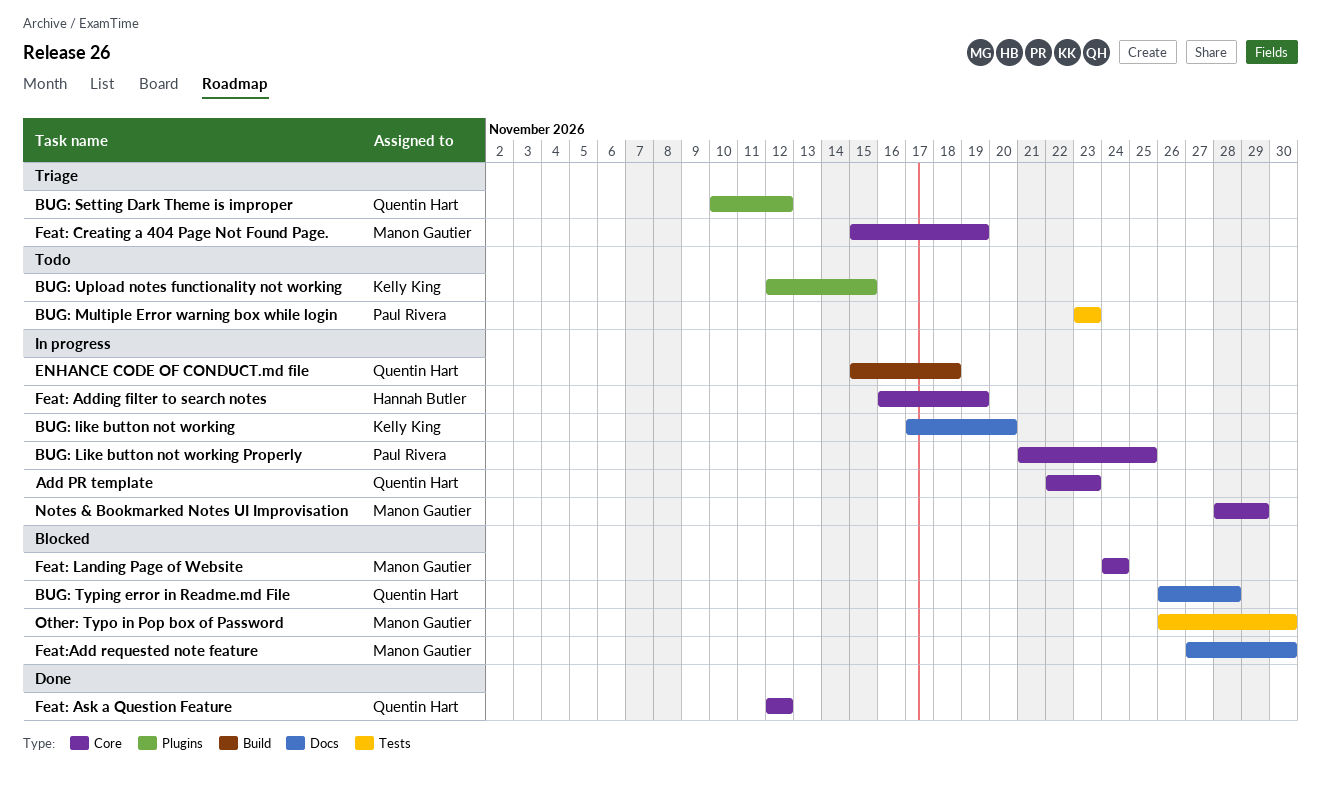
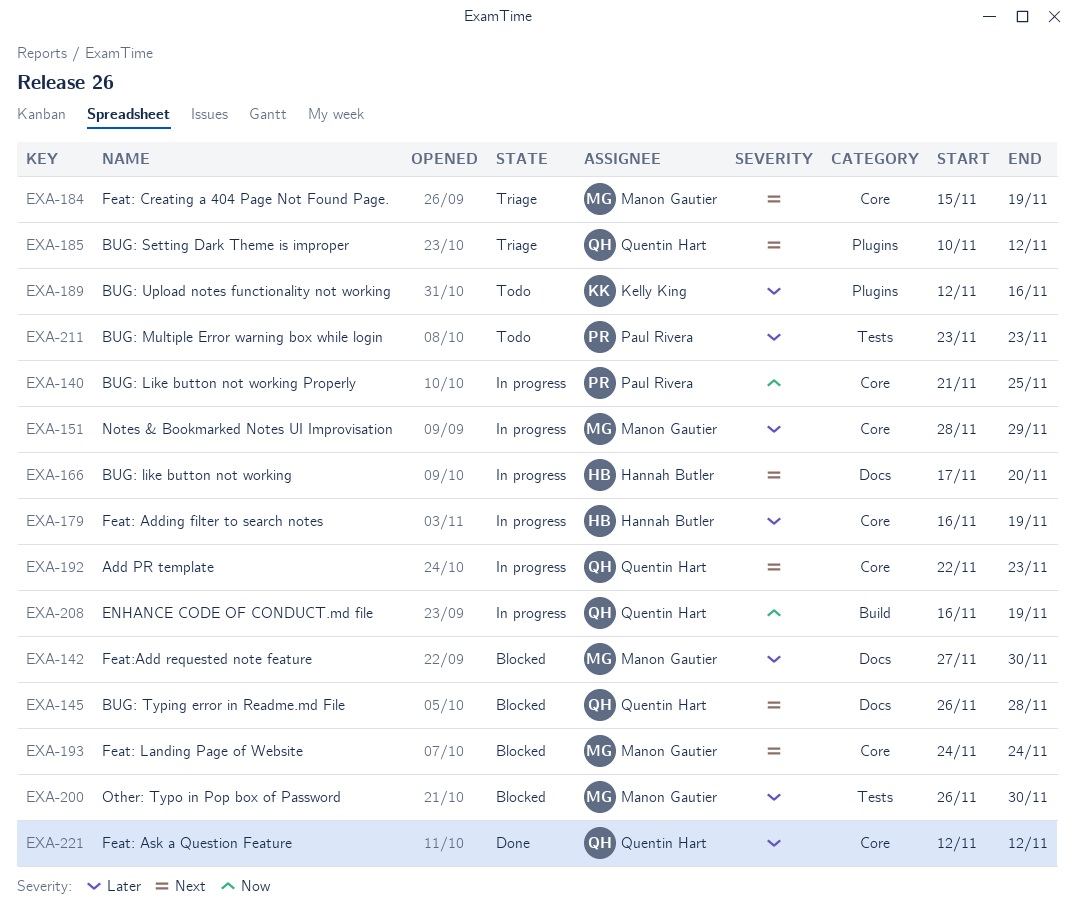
BUG: like button not working, owner: Kelly King -> Hannah Butler
BUG: Upload notes functionality not working, due: Nov 15 -> Nov 16
ENHANCE CODE OF CONDUCT.md file, start: Nov 15 -> Nov 16
ENHANCE CODE OF CONDUCT.md file, due: Nov 18 -> Nov 19

